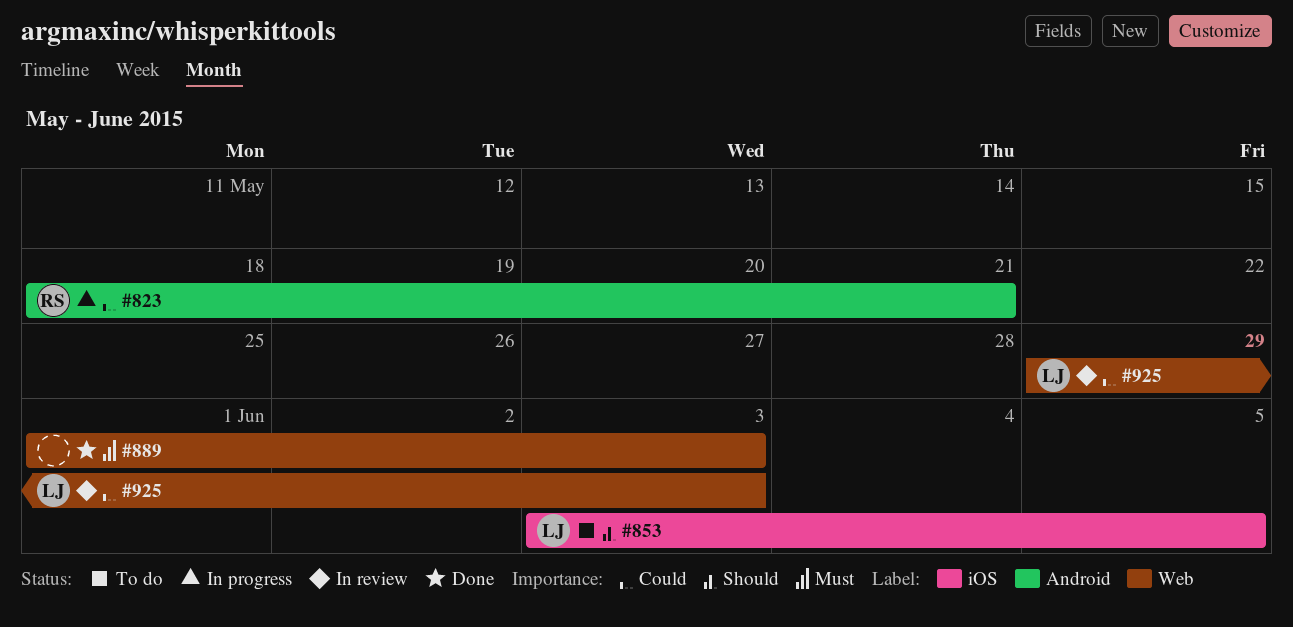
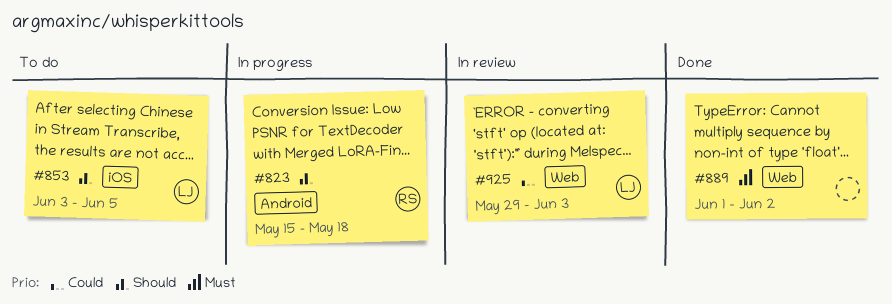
#823, priority: Could -> Should
#823, start: May 18 -> May 15
#823, due: May 21 -> May 18
#889, due: Jun 3 -> Jun 2

